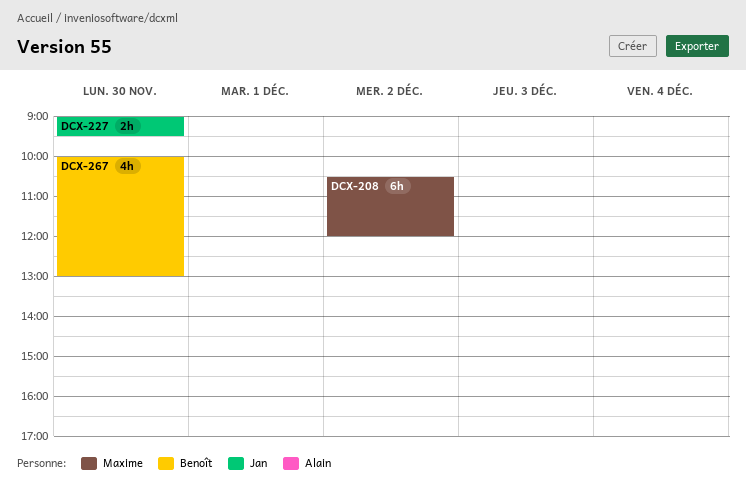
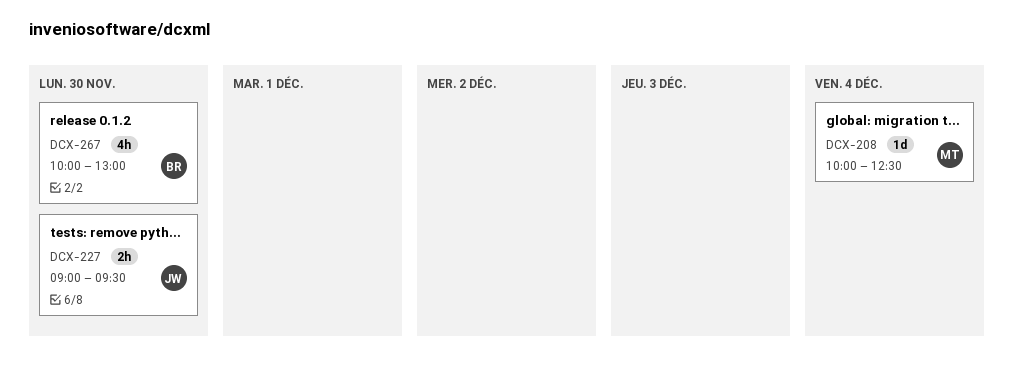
DCX-208, estimate: 6h -> 1d
DCX-208, day: Dec 2 -> Dec 4
DCX-208, begins: 10:30 -> 10:00
DCX-208, ends: 12:00 -> 12:30

